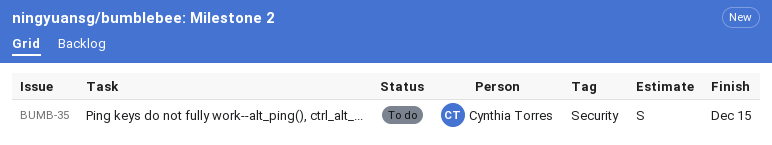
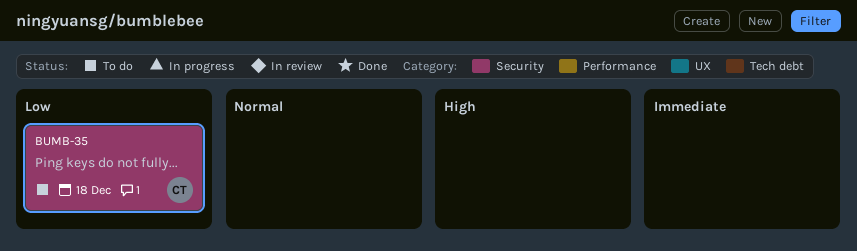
BUMB-35, due: Dec 15 -> Dec 18

